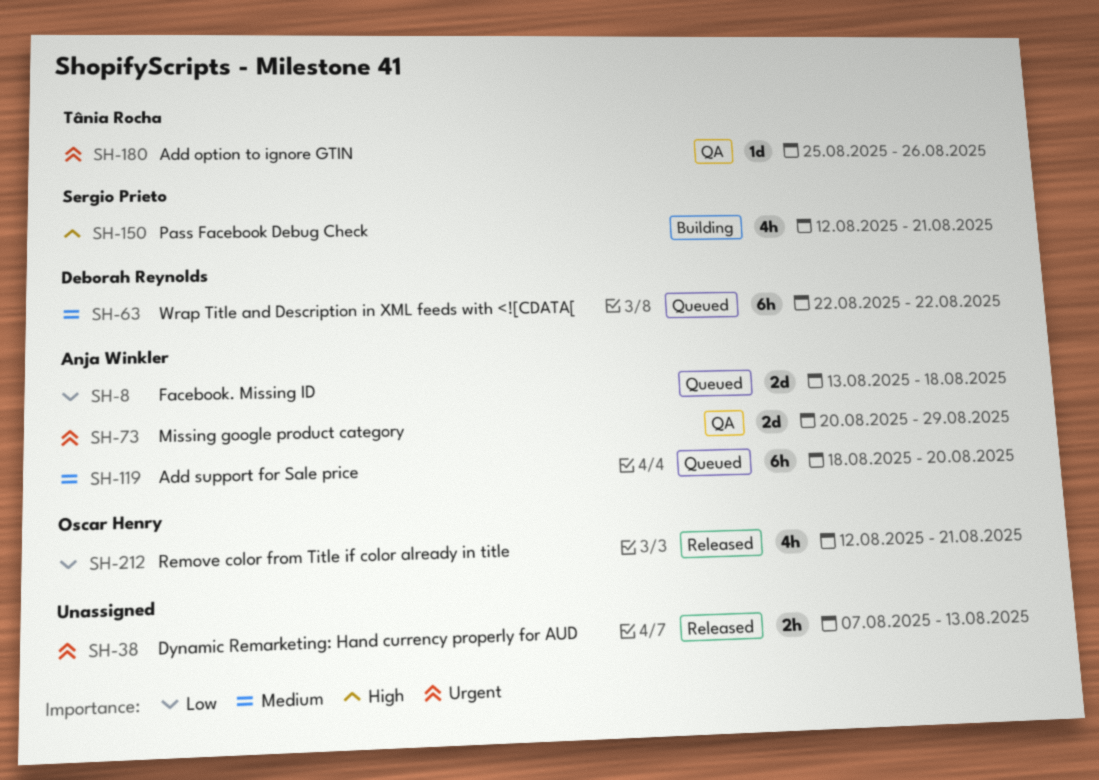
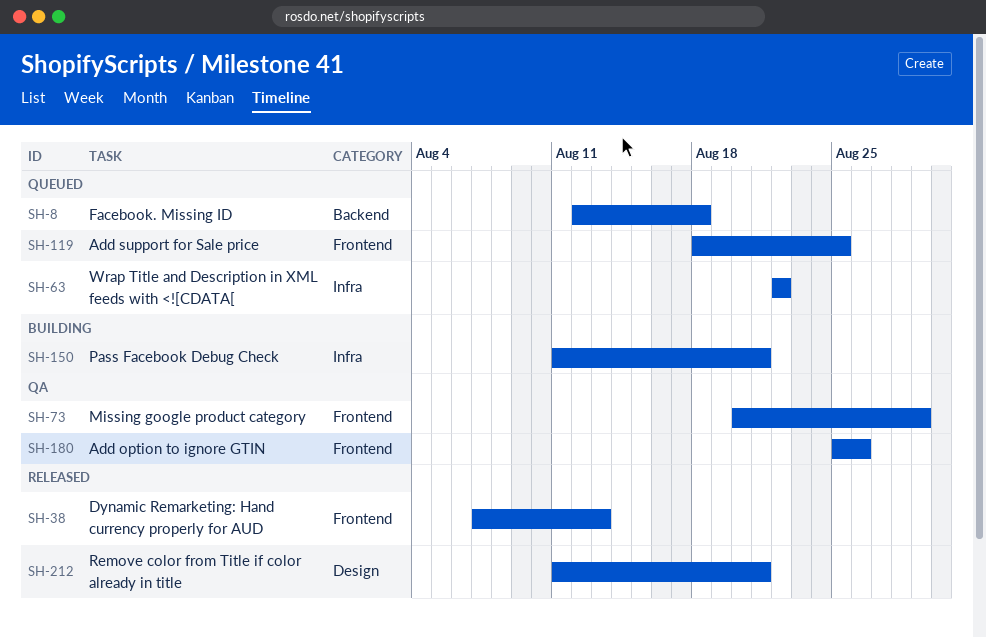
SH-8, start: Aug 13 -> Aug 12
SH-119, due: Aug 20 -> Aug 25
SH-150, start: Aug 12 -> Aug 11
SH-212, start: Aug 12 -> Aug 11

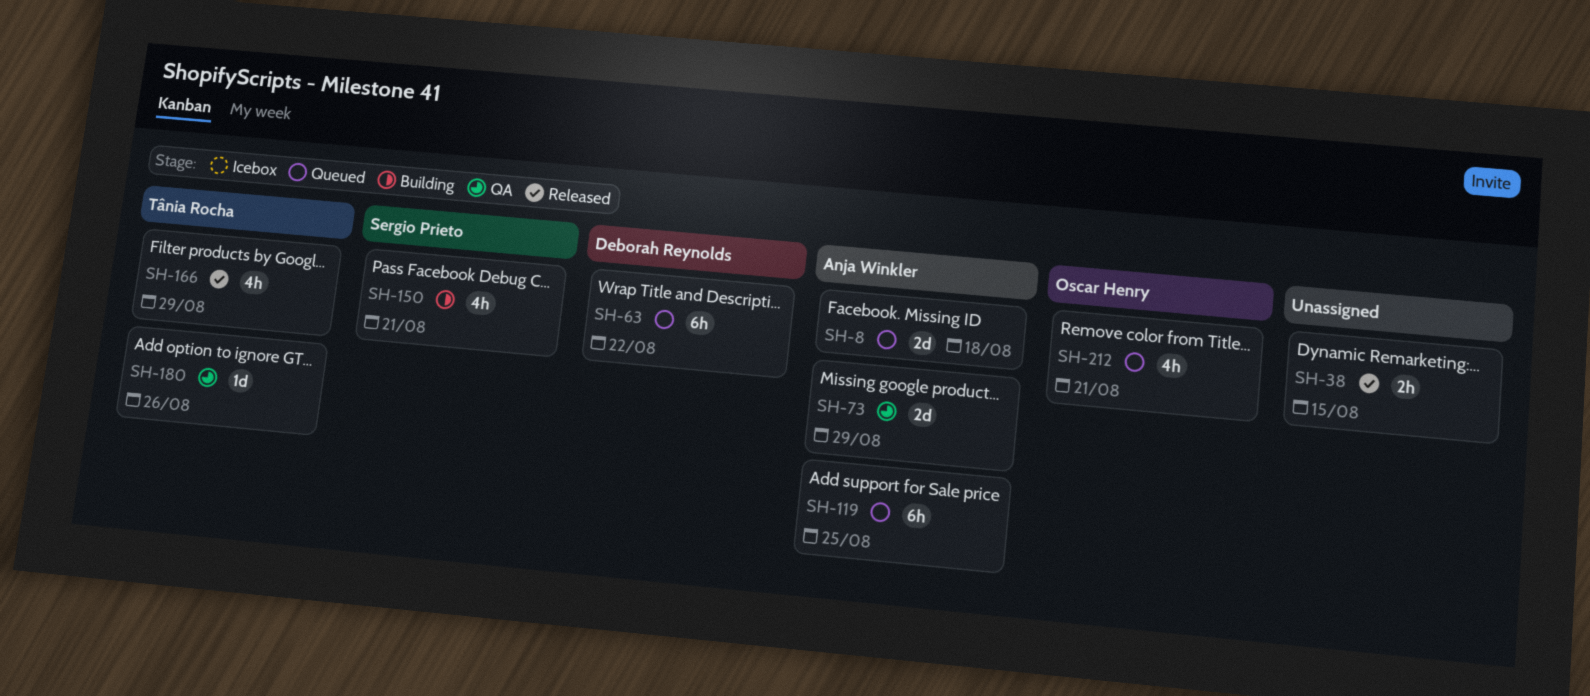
SH-38, due: Aug 13 -> Aug 15
SH-166: none -> present
SH-212, status: Released -> Queued

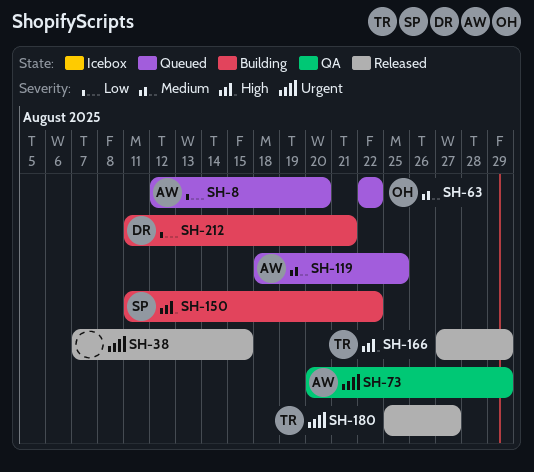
SH-8, due: Aug 18 -> Aug 20
SH-63, owner: Deborah Reynolds -> Oscar Henry
SH-150, due: Aug 21 -> Aug 22
SH-180, status: QA -> Released
SH-180, due: Aug 26 -> Aug 27
SH-212, status: Queued -> Building
SH-212, owner: Oscar Henry -> Deborah Reynolds

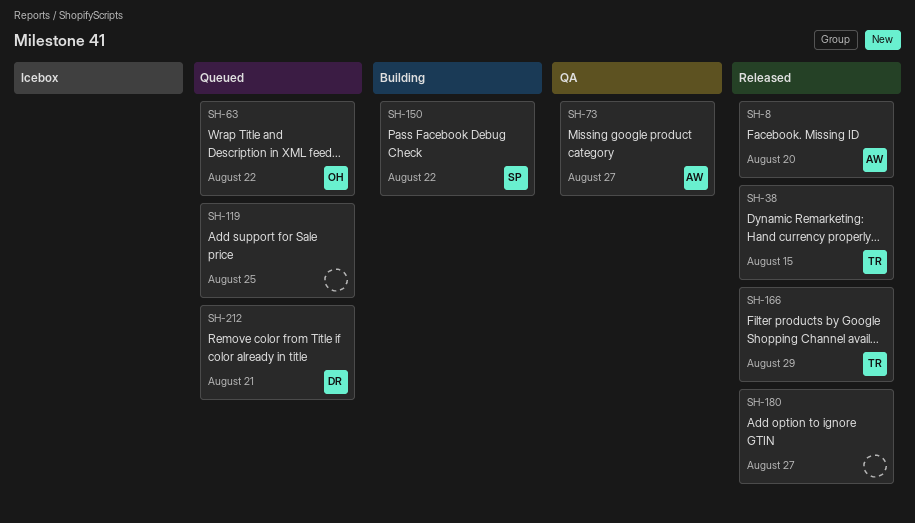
SH-8, status: Queued -> Released
SH-38, owner: none -> TR
SH-73, due: Aug 29 -> Aug 27
SH-119, owner: AW -> none
SH-180, owner: TR -> none
SH-212, status: Building -> Queued

